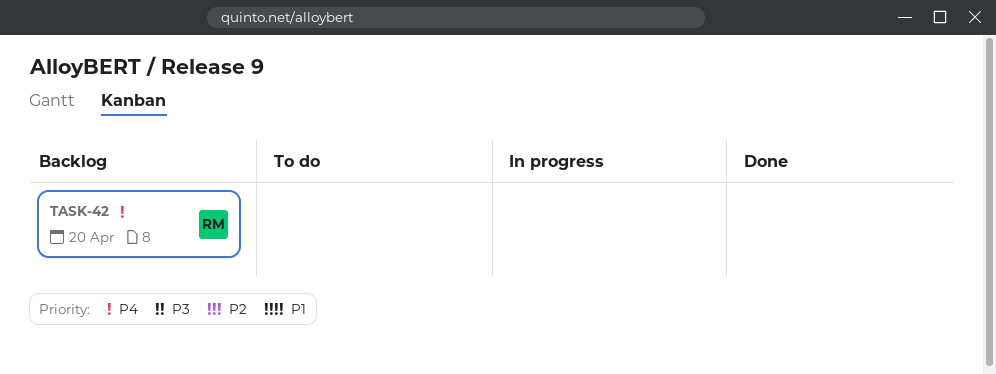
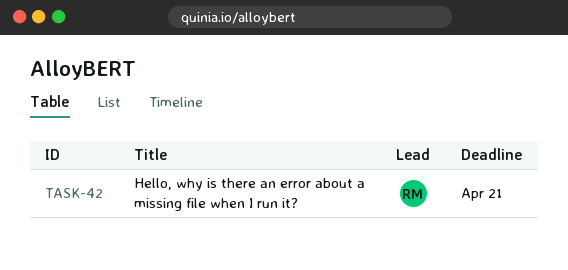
TASK-42, due: Apr 20 -> Apr 21

